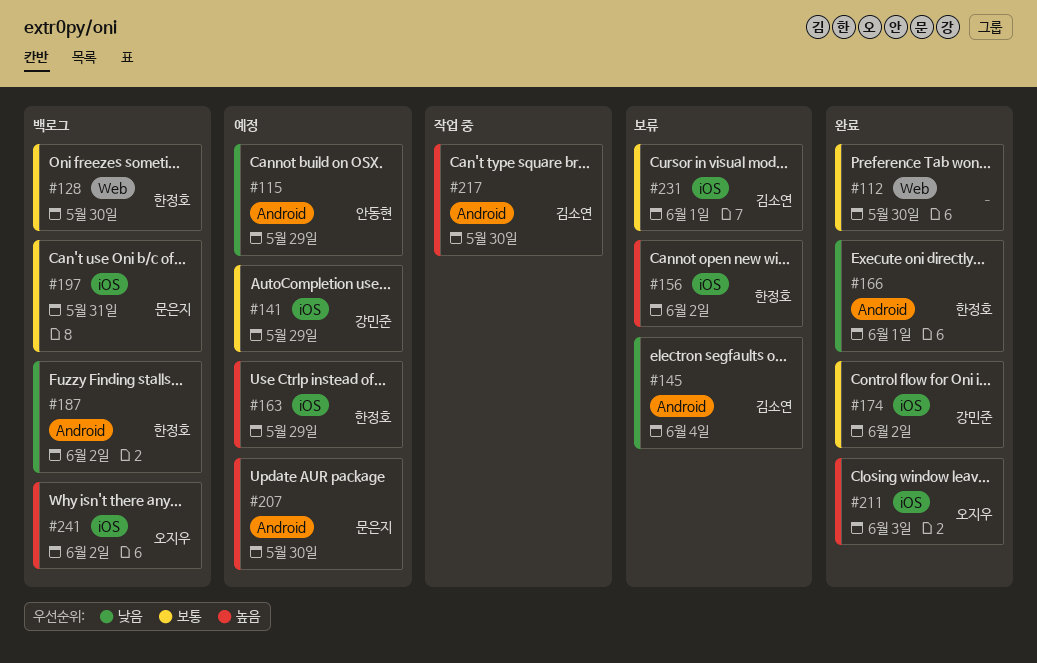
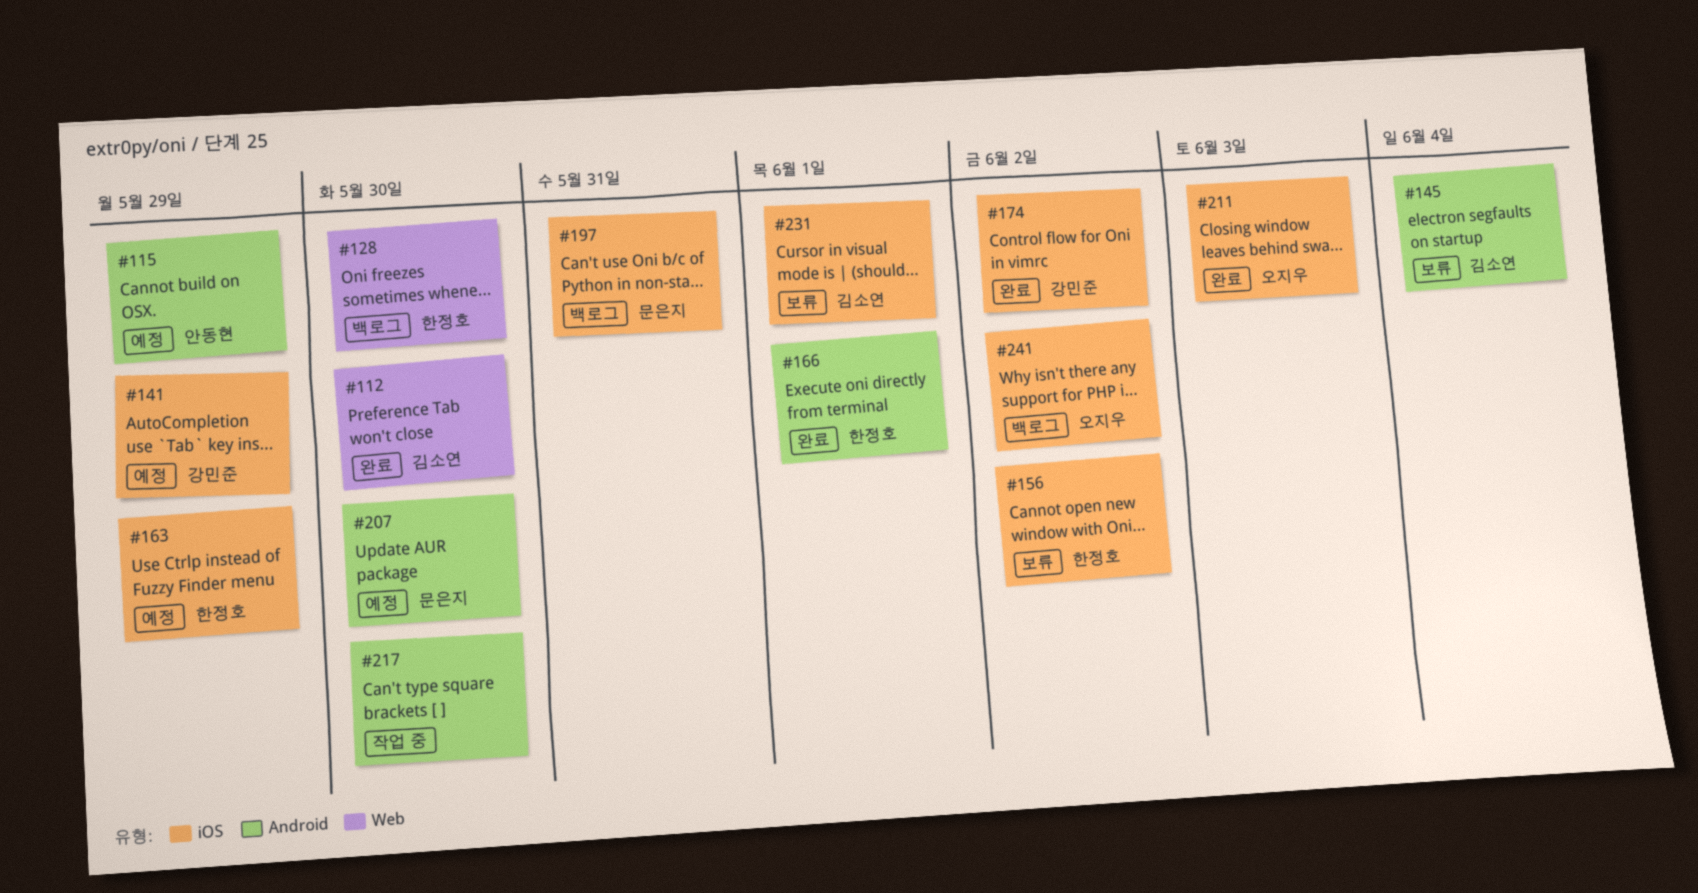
#112, owner: none -> 김소연
#187: present -> none
#217, owner: 김소연 -> none

